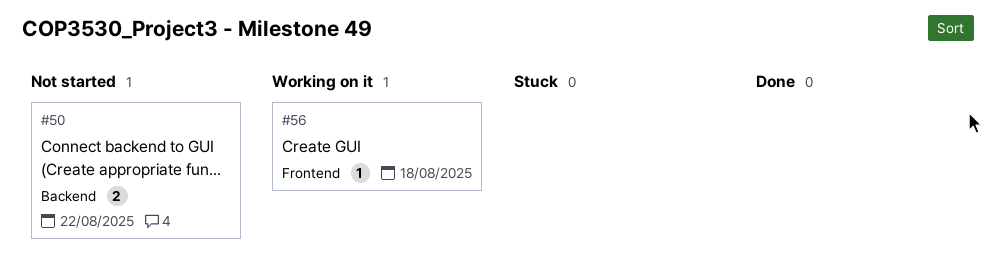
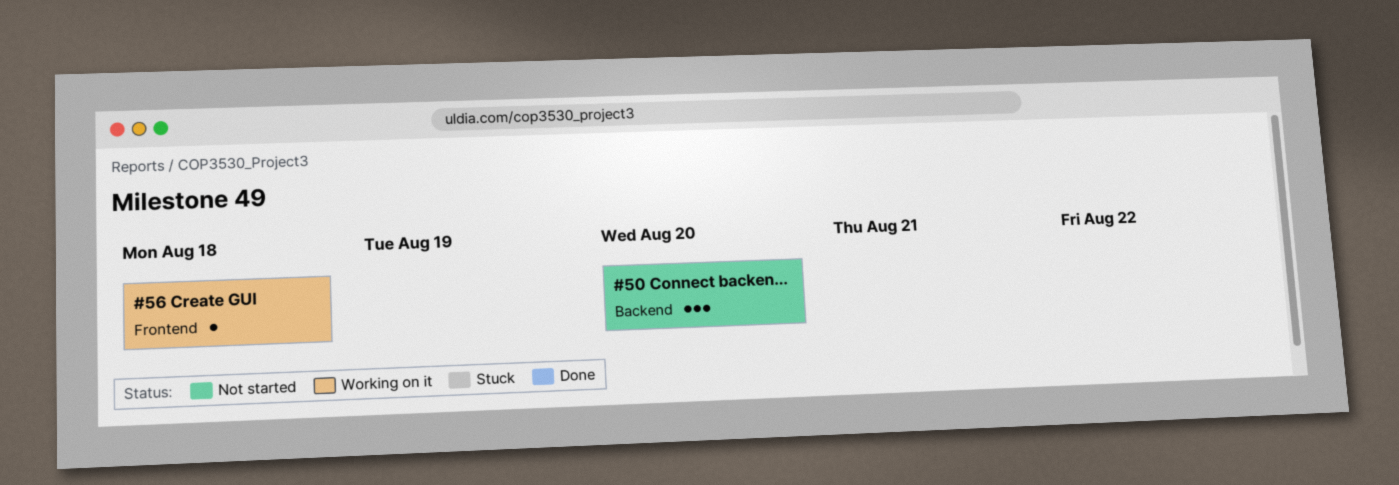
#50, estimate: 2 -> 3
#50, due: Aug 22 -> Aug 20

